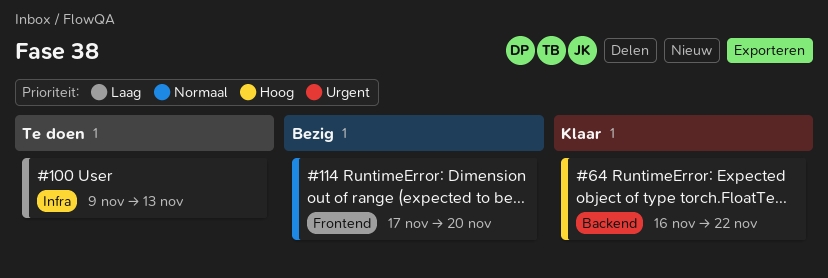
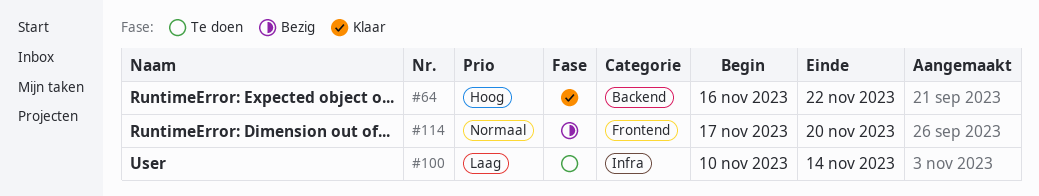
#100, start: Nov 9 -> Nov 10
#100, due: Nov 13 -> Nov 14

